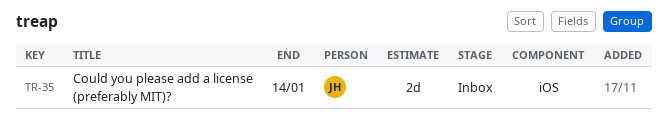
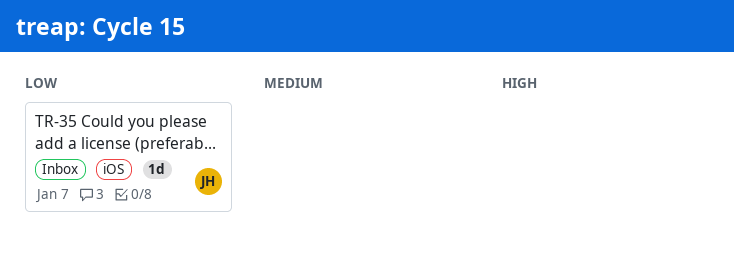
TR-35, estimate: 2d -> 1d
TR-35, due: Jan 14 -> Jan 7

